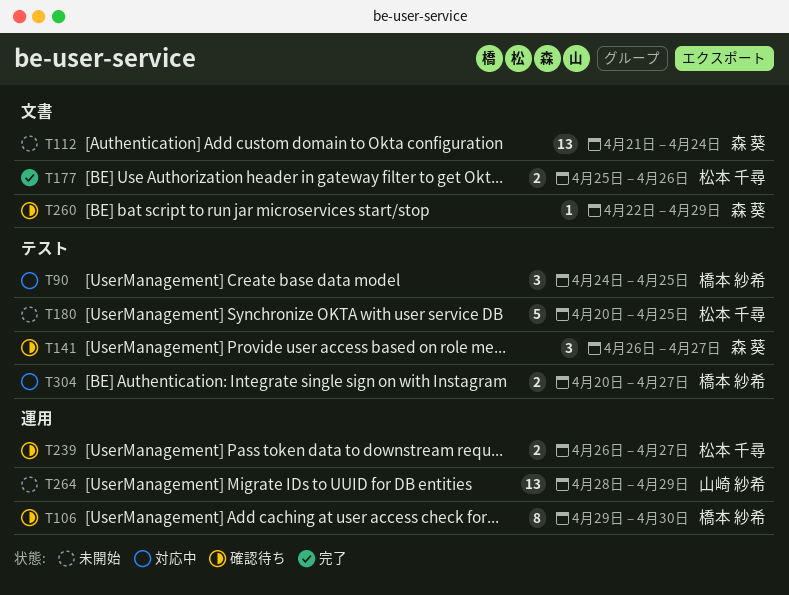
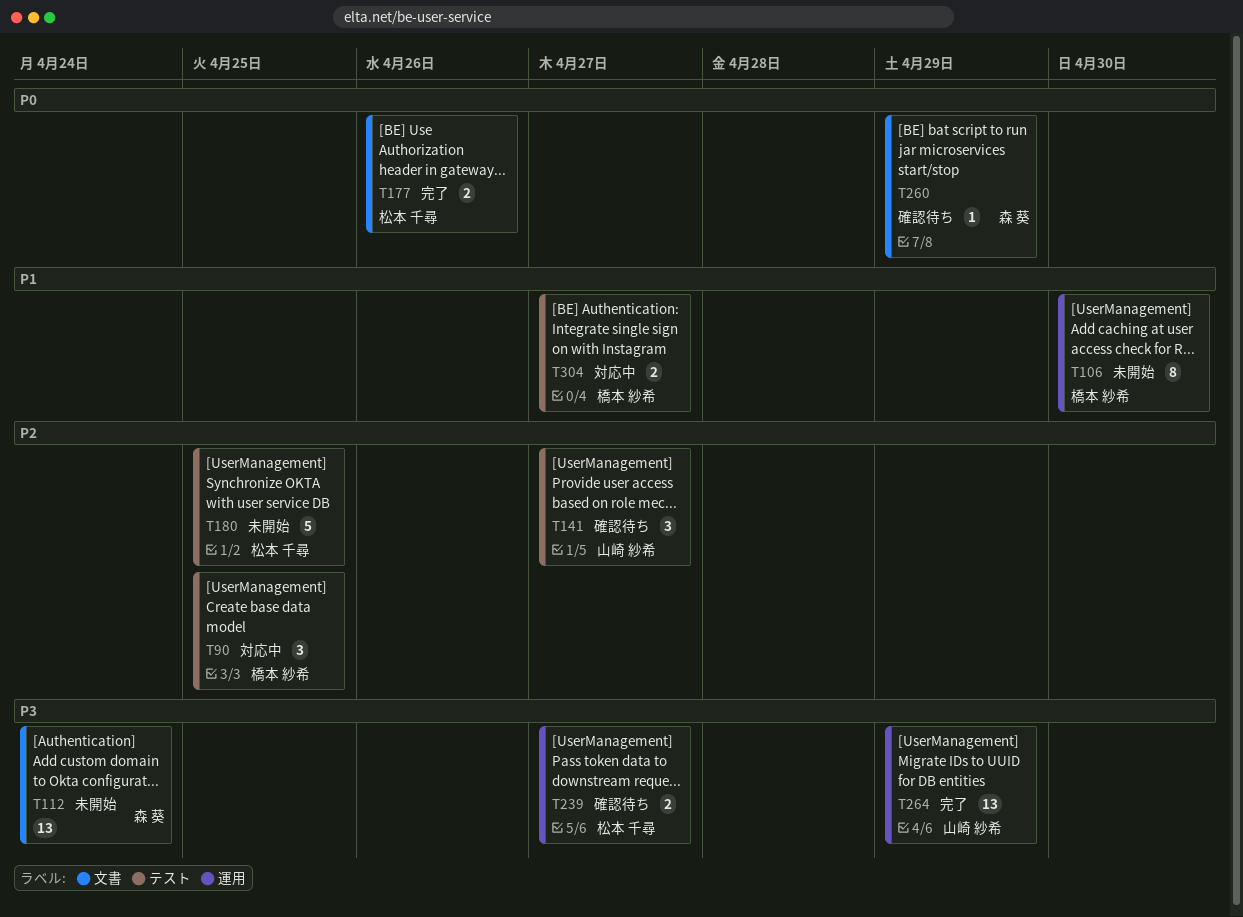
T106, status: 確認待ち -> 未開始
T141, owner: 森 葵 -> 山崎 紗希
T264, status: 未開始 -> 完了

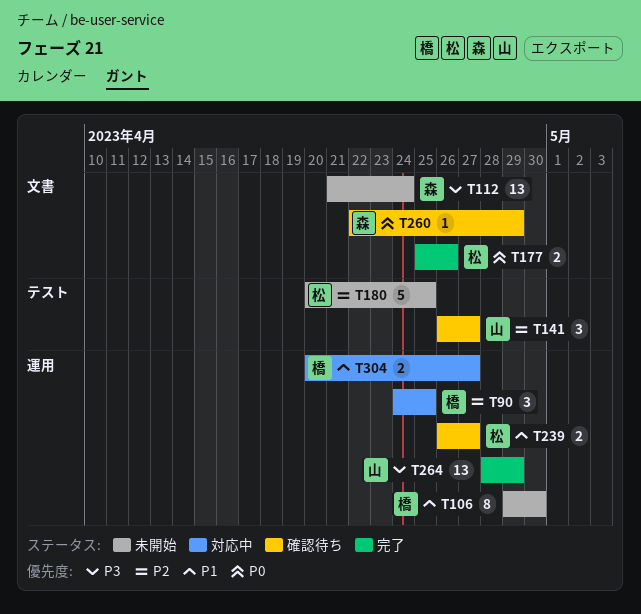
T90, label: テスト -> 運用
T239, priority: P3 -> P1
T304, label: テスト -> 運用

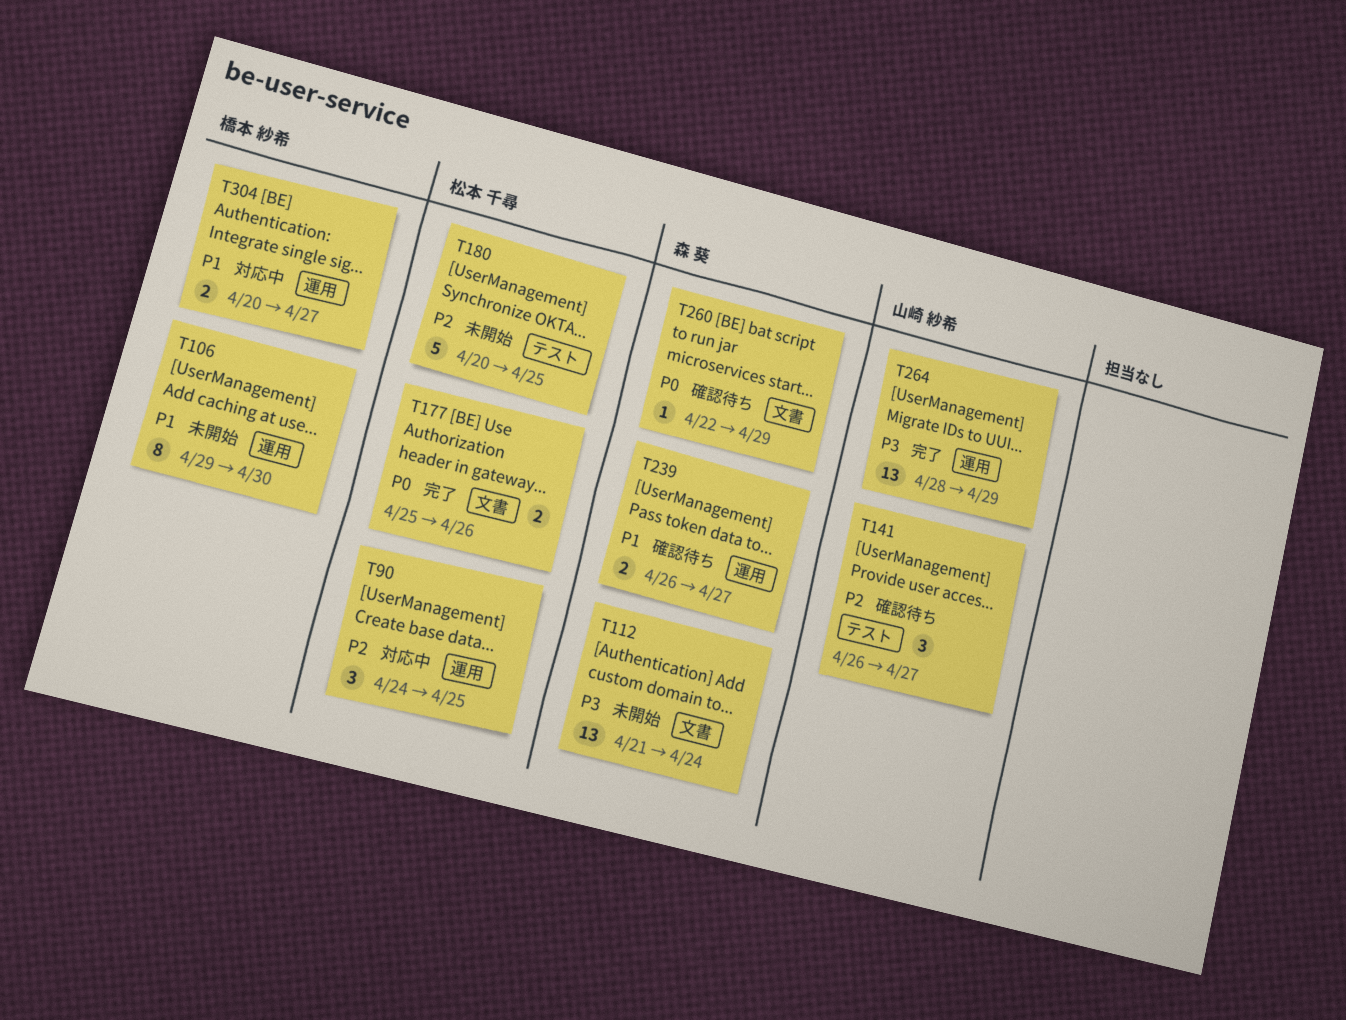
T90, owner: 橋本 紗希 -> 松本 千尋
T239, owner: 松本 千尋 -> 森 葵

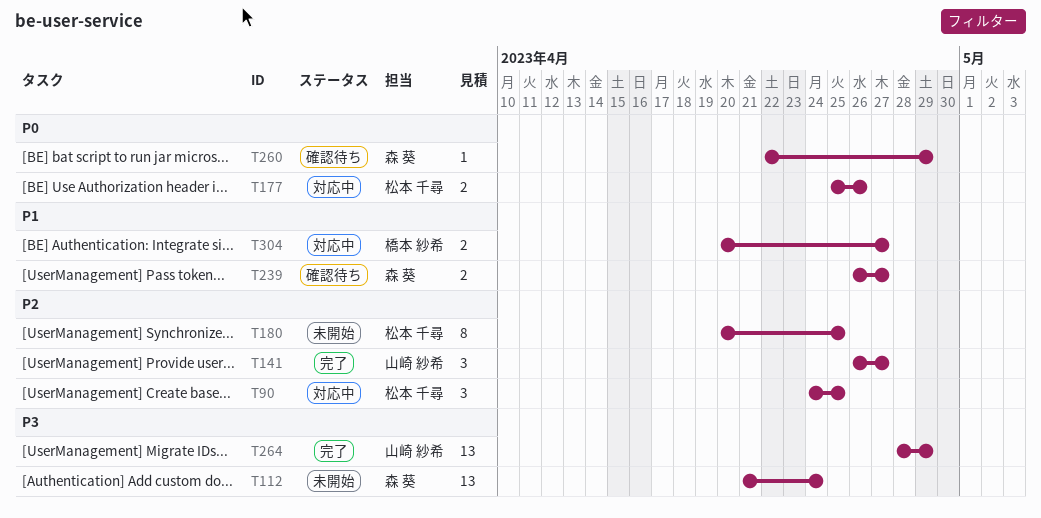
T106: present -> none
T141, status: 確認待ち -> 完了
T177, status: 完了 -> 対応中
T180, estimate: 5 -> 8

